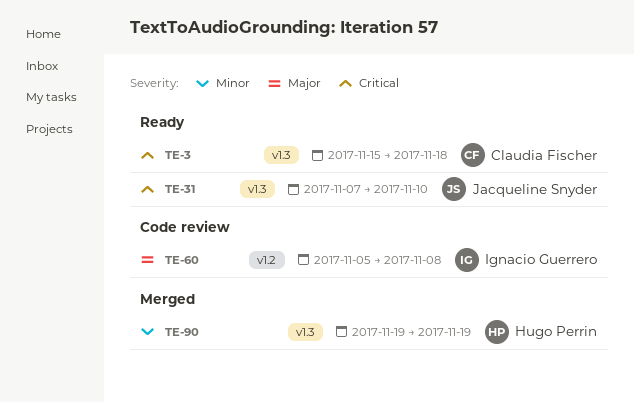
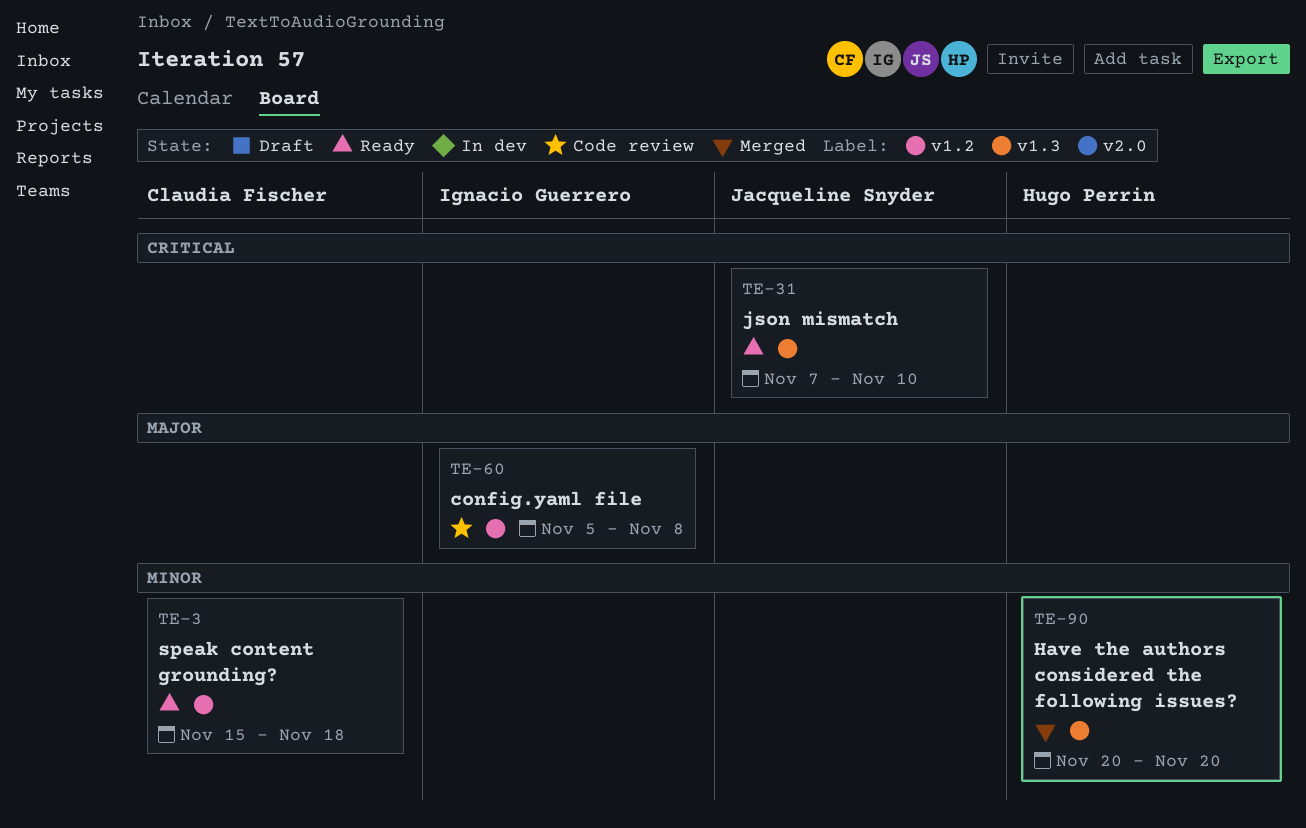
TE-3, priority: Critical -> Minor
TE-3, label: v1.3 -> v1.2
TE-90, start: Nov 19 -> Nov 20
TE-90, due: Nov 19 -> Nov 20

